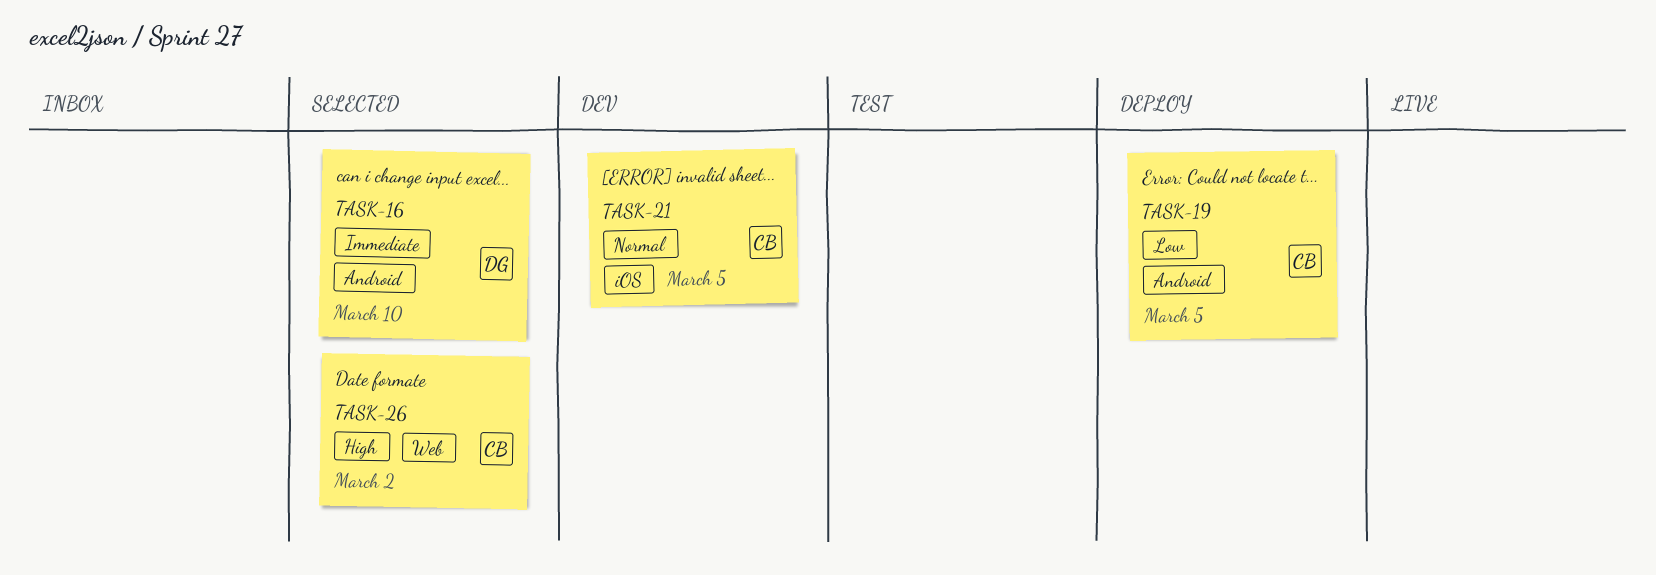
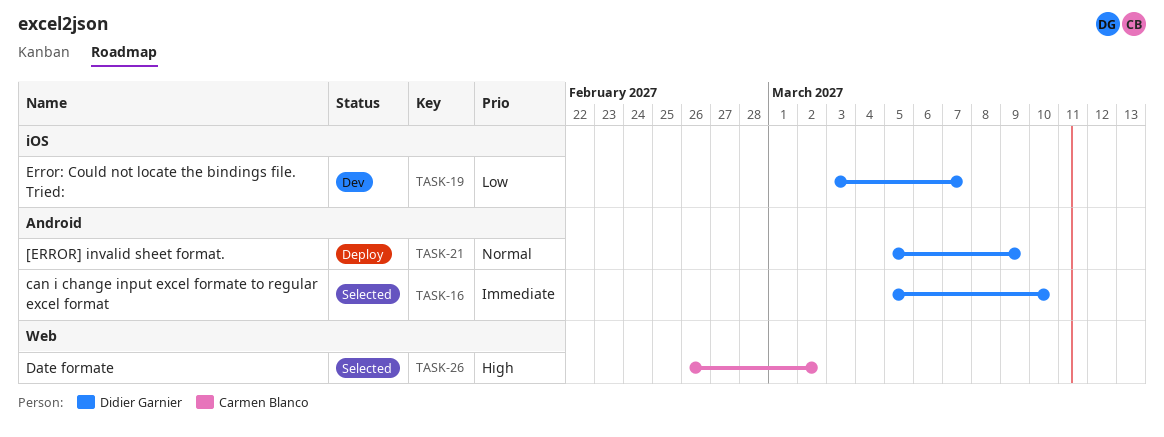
TASK-19, status: Deploy -> Dev
TASK-19, owner: Carmen Blanco -> Didier Garnier
TASK-19, label: Android -> iOS
TASK-19, due: Mar 5 -> Mar 7
TASK-21, status: Dev -> Deploy
TASK-21, owner: Carmen Blanco -> Didier Garnier
TASK-21, label: iOS -> Android
TASK-21, due: Mar 5 -> Mar 9

